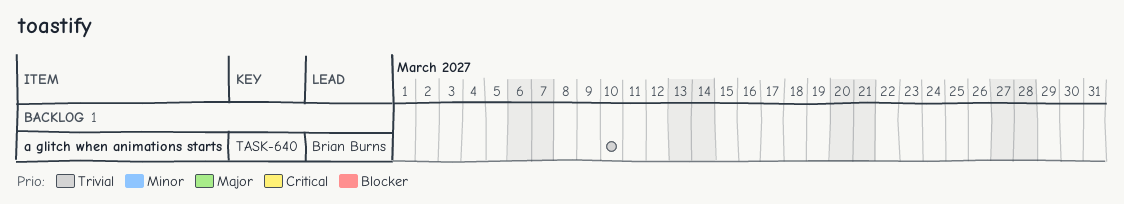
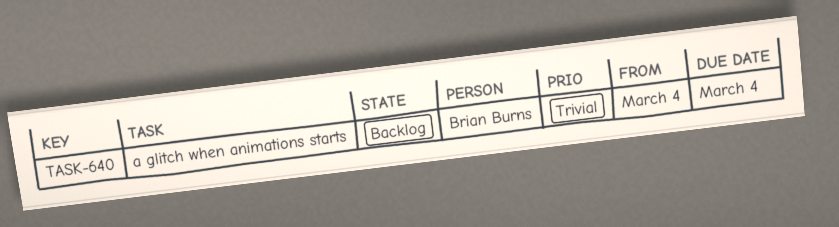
TASK-640, start: Mar 10 -> Mar 4
TASK-640, due: Mar 10 -> Mar 4

